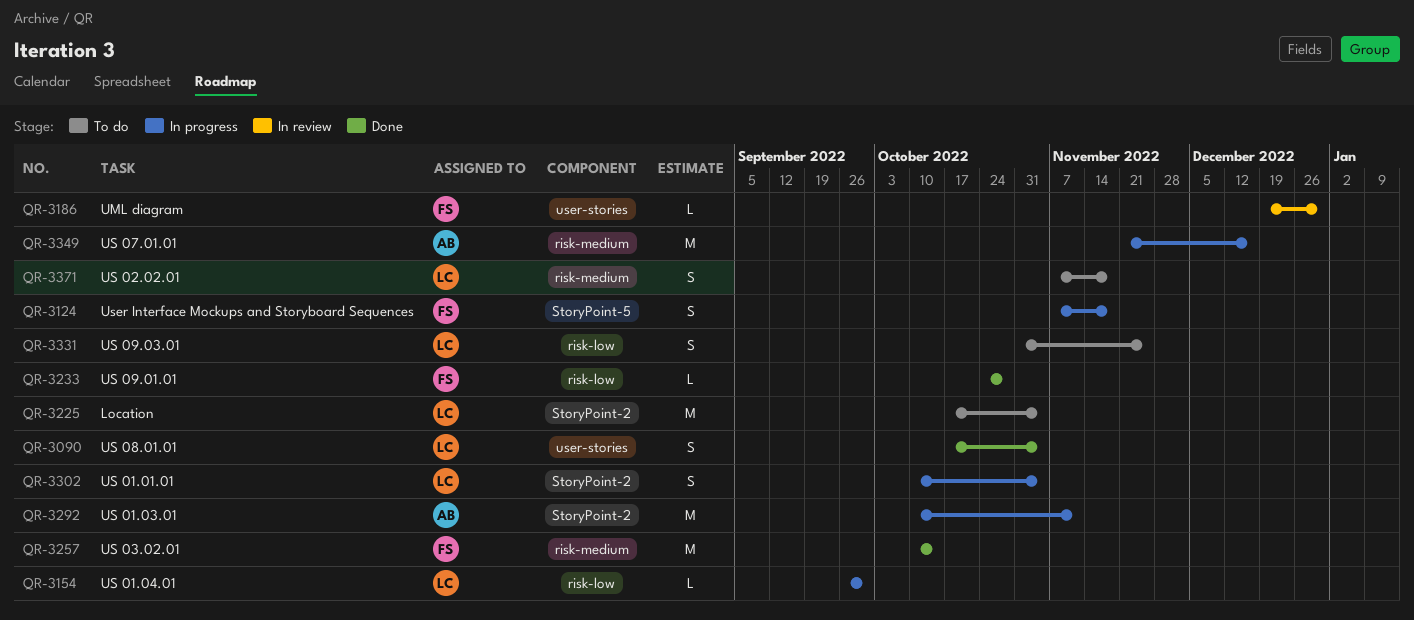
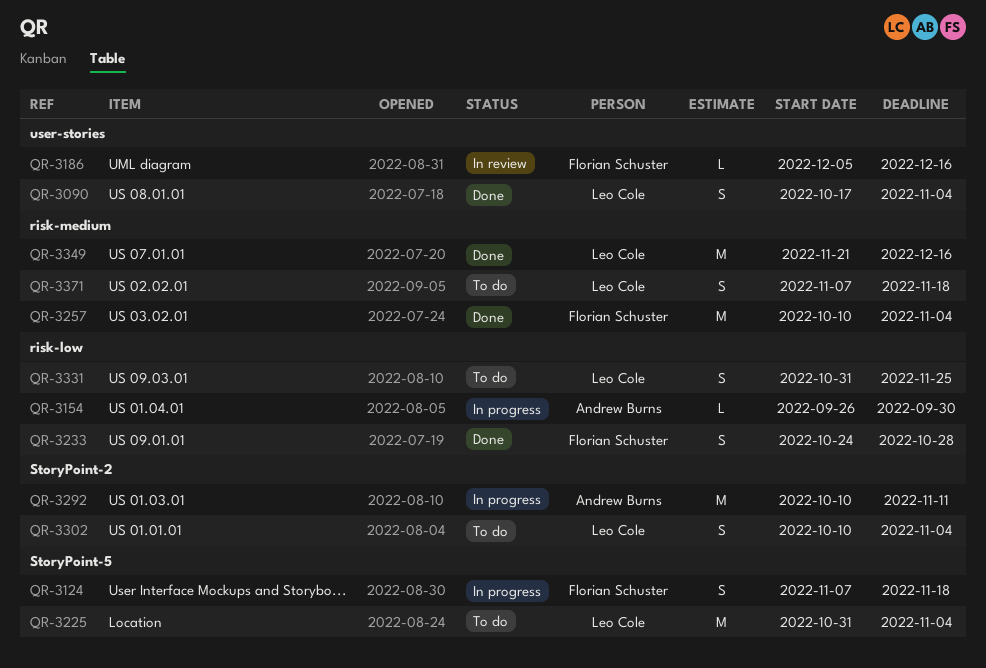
QR-3154, owner: Leo Cole -> Andrew Burns
QR-3186, start: Dec 19 -> Dec 5
QR-3186, due: Dec 30 -> Dec 16
QR-3225, label: StoryPoint-2 -> StoryPoint-5
QR-3225, start: Oct 17 -> Oct 31
QR-3233, estimate: L -> S
QR-3257, due: Oct 14 -> Nov 4
QR-3302, status: In progress -> To do
QR-3349, status: In progress -> Done
QR-3349, owner: Andrew Burns -> Leo Cole

